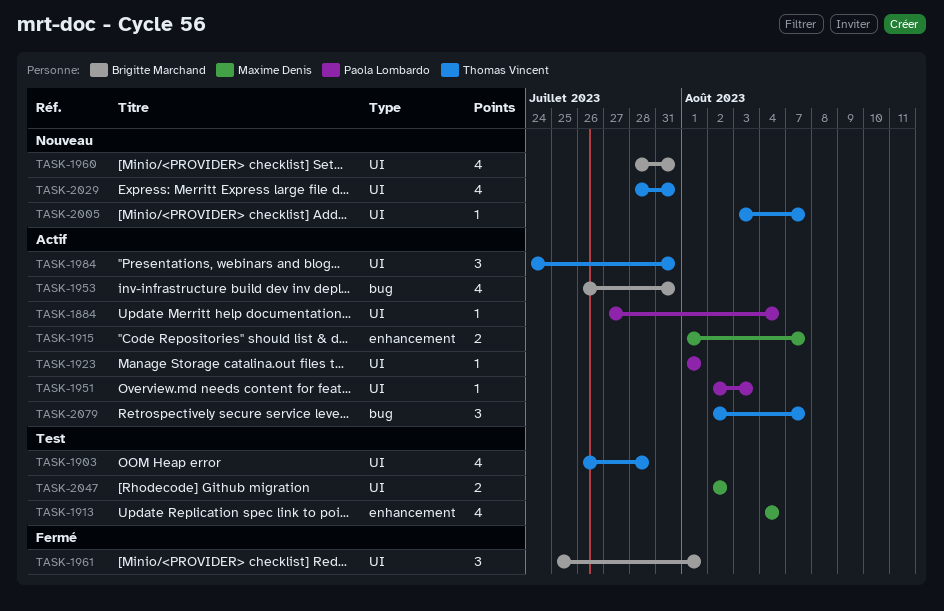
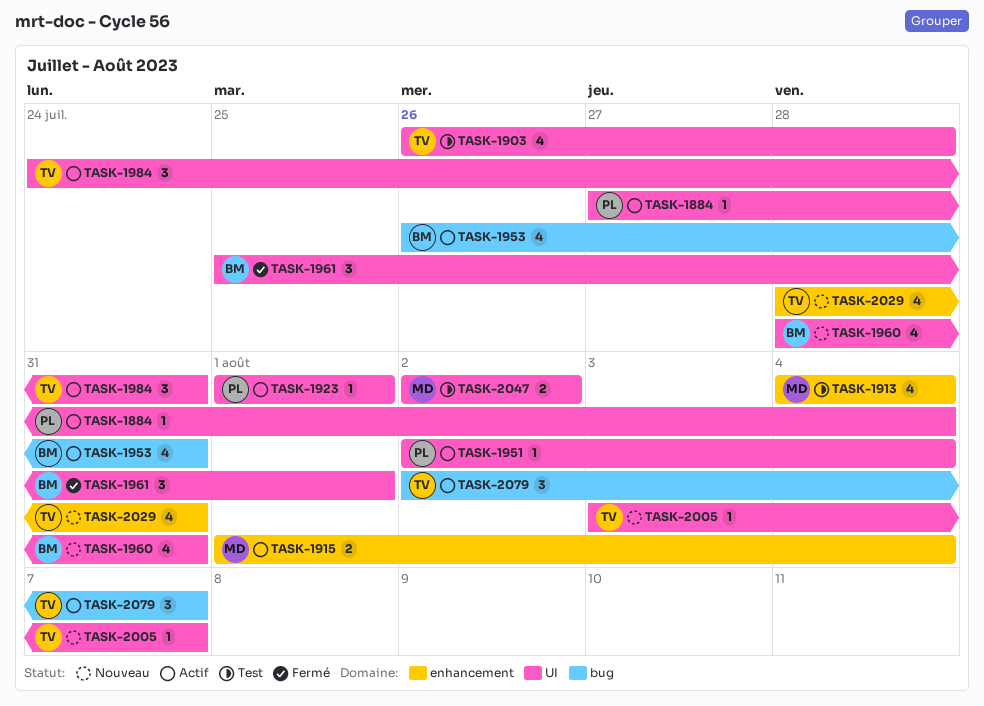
TASK-1915, due: Aug 7 -> Aug 4
TASK-1951, due: Aug 3 -> Aug 4
TASK-2029, label: UI -> enhancement

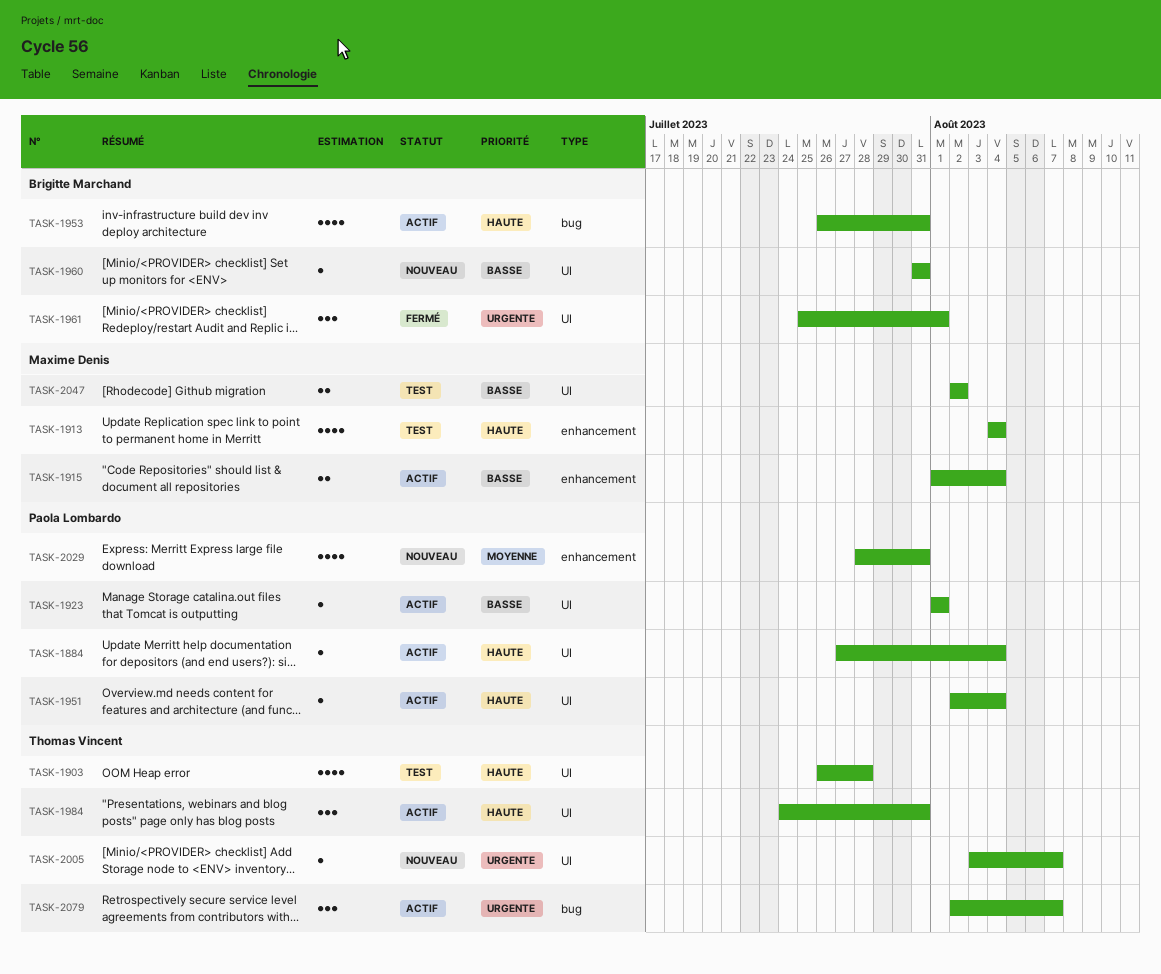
TASK-1960, estimate: 4 -> 1
TASK-1960, start: Jul 28 -> Jul 31
TASK-2029, owner: Thomas Vincent -> Paola Lombardo

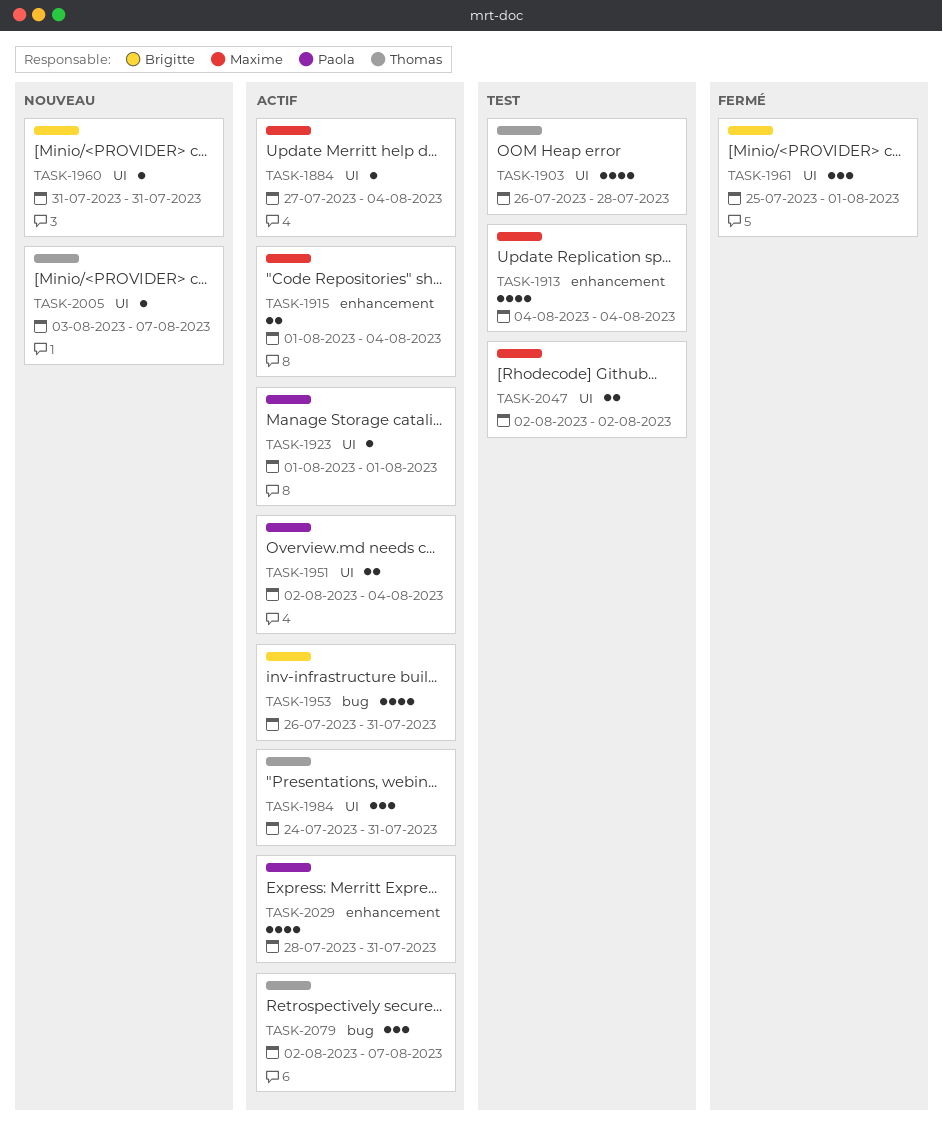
TASK-1884, owner: Paola Lombardo -> Maxime Denis
TASK-1951, estimate: 1 -> 2
TASK-2029, status: Nouveau -> Actif

